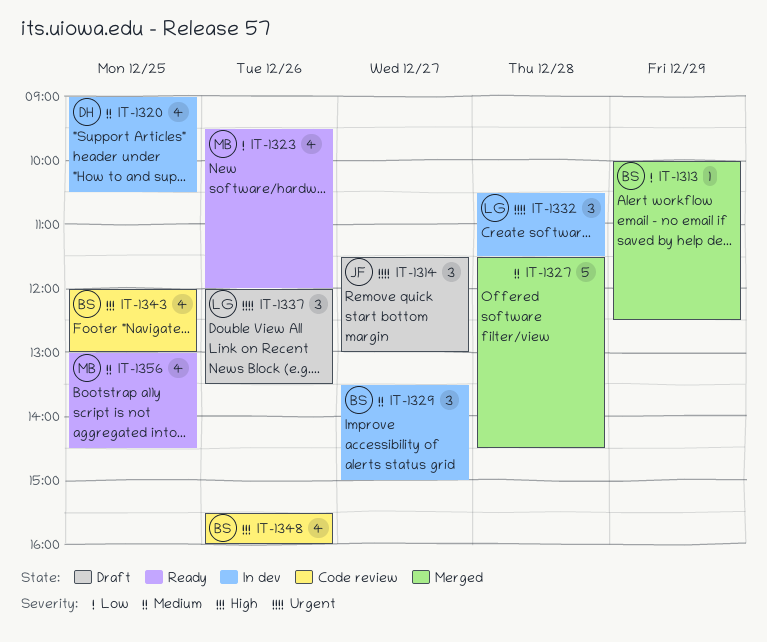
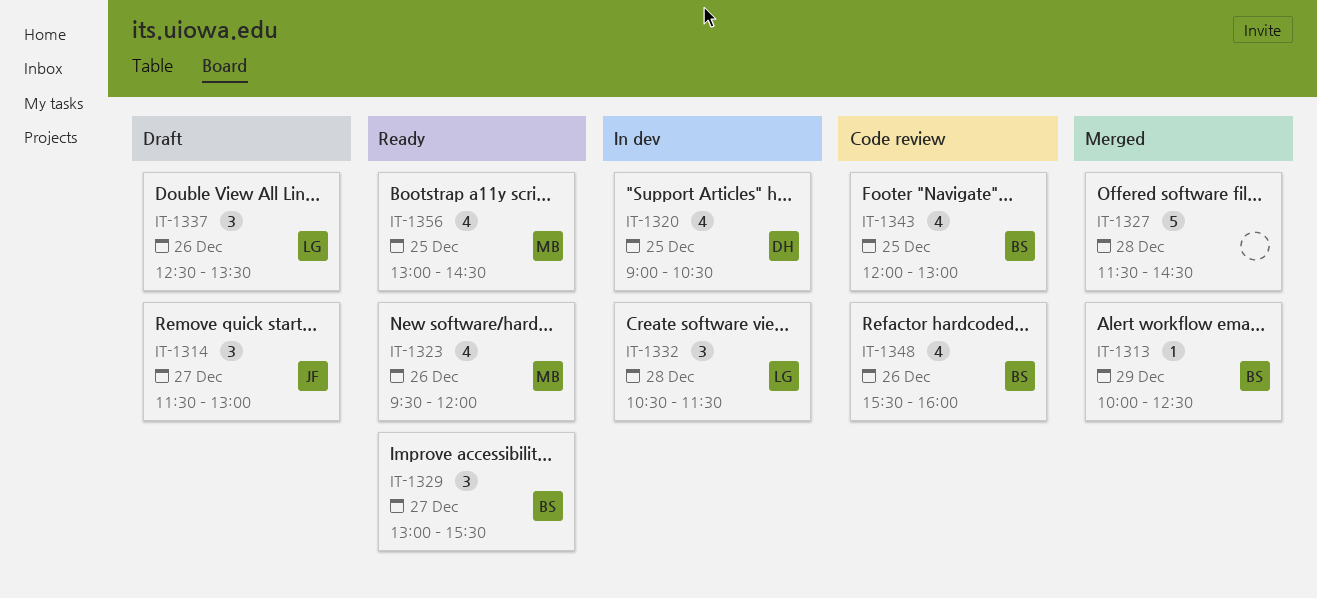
IT-1329, status: In dev -> Ready
IT-1329, begins: 13:30 -> 13:00
IT-1329, ends: 15:00 -> 15:30
IT-1337, begins: 12:00 -> 12:30

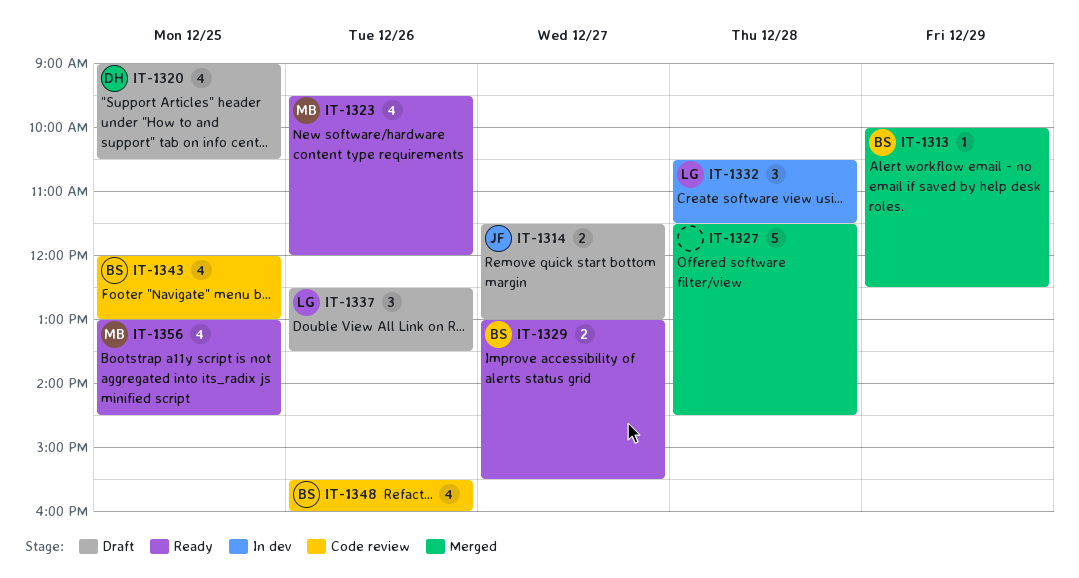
IT-1314, estimate: 3 -> 2
IT-1320, status: In dev -> Draft
IT-1329, estimate: 3 -> 2

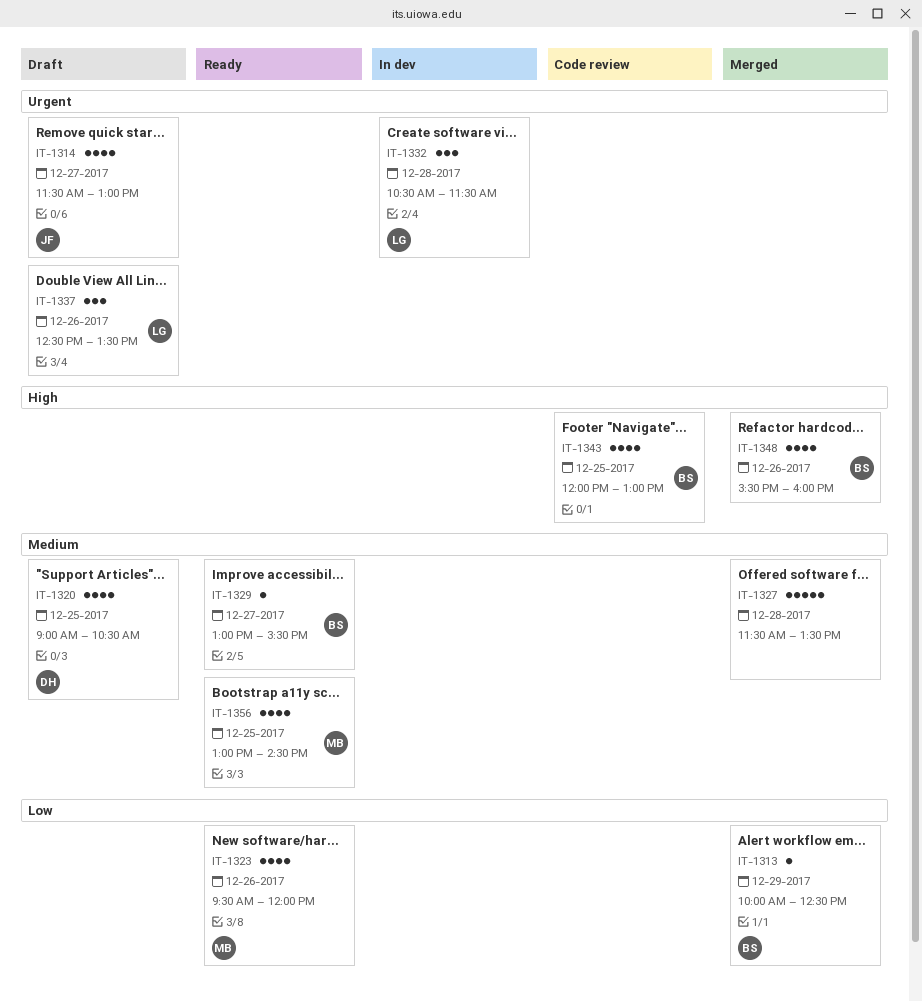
IT-1314, estimate: 2 -> 4
IT-1327, ends: 14:30 -> 13:30
IT-1329, estimate: 2 -> 1
IT-1348, status: Code review -> Merged

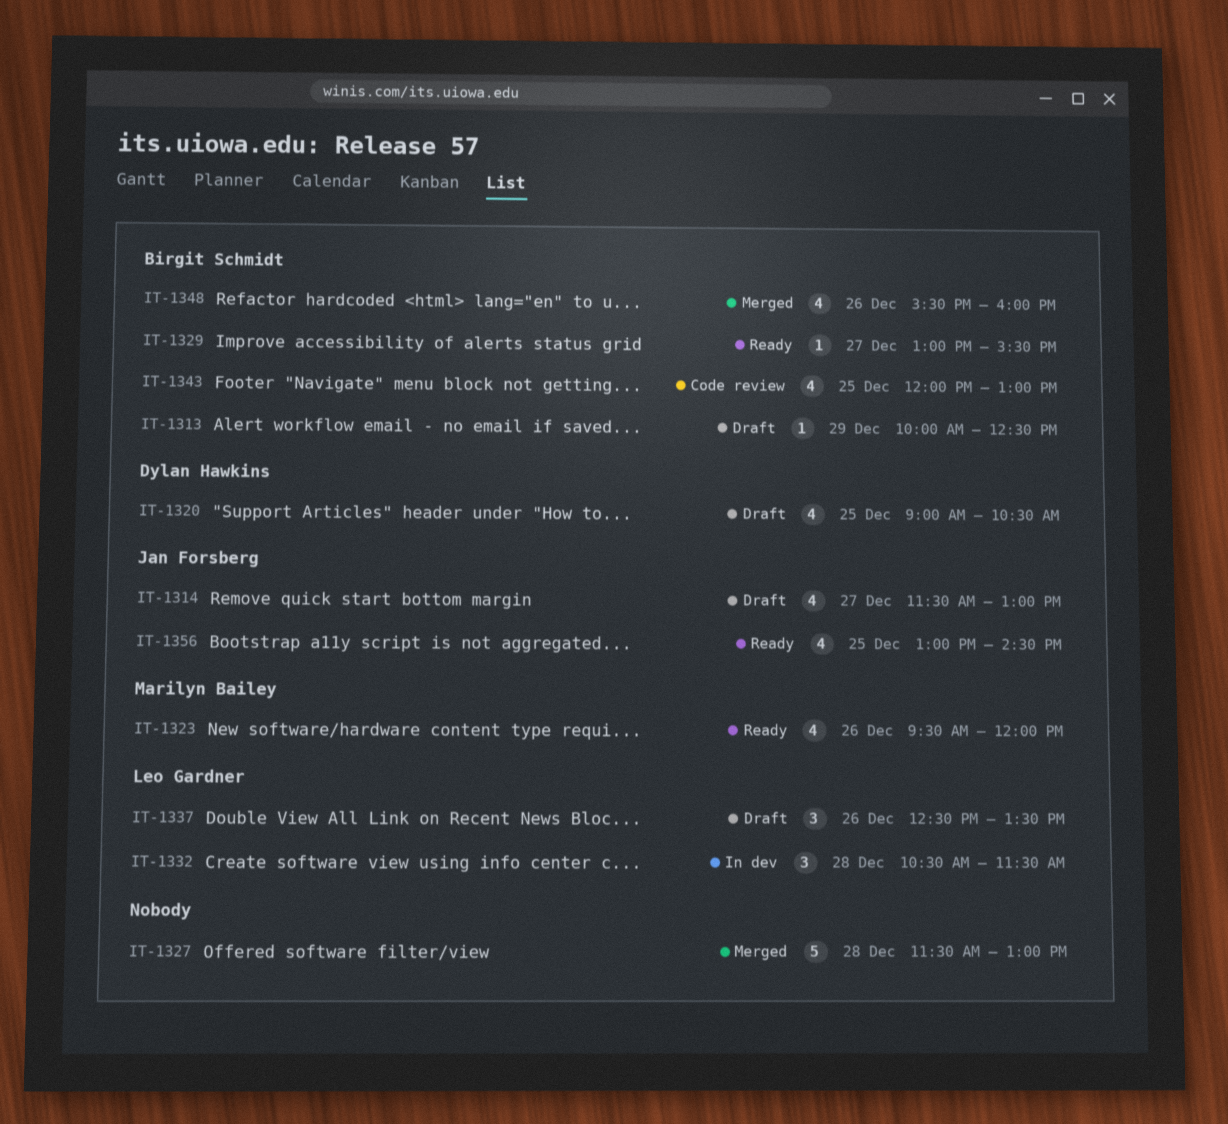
IT-1313, status: Merged -> Draft
IT-1327, ends: 13:30 -> 13:00
IT-1356, owner: Marilyn Bailey -> Jan Forsberg

